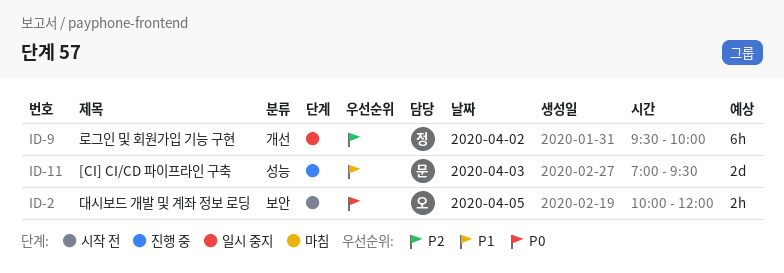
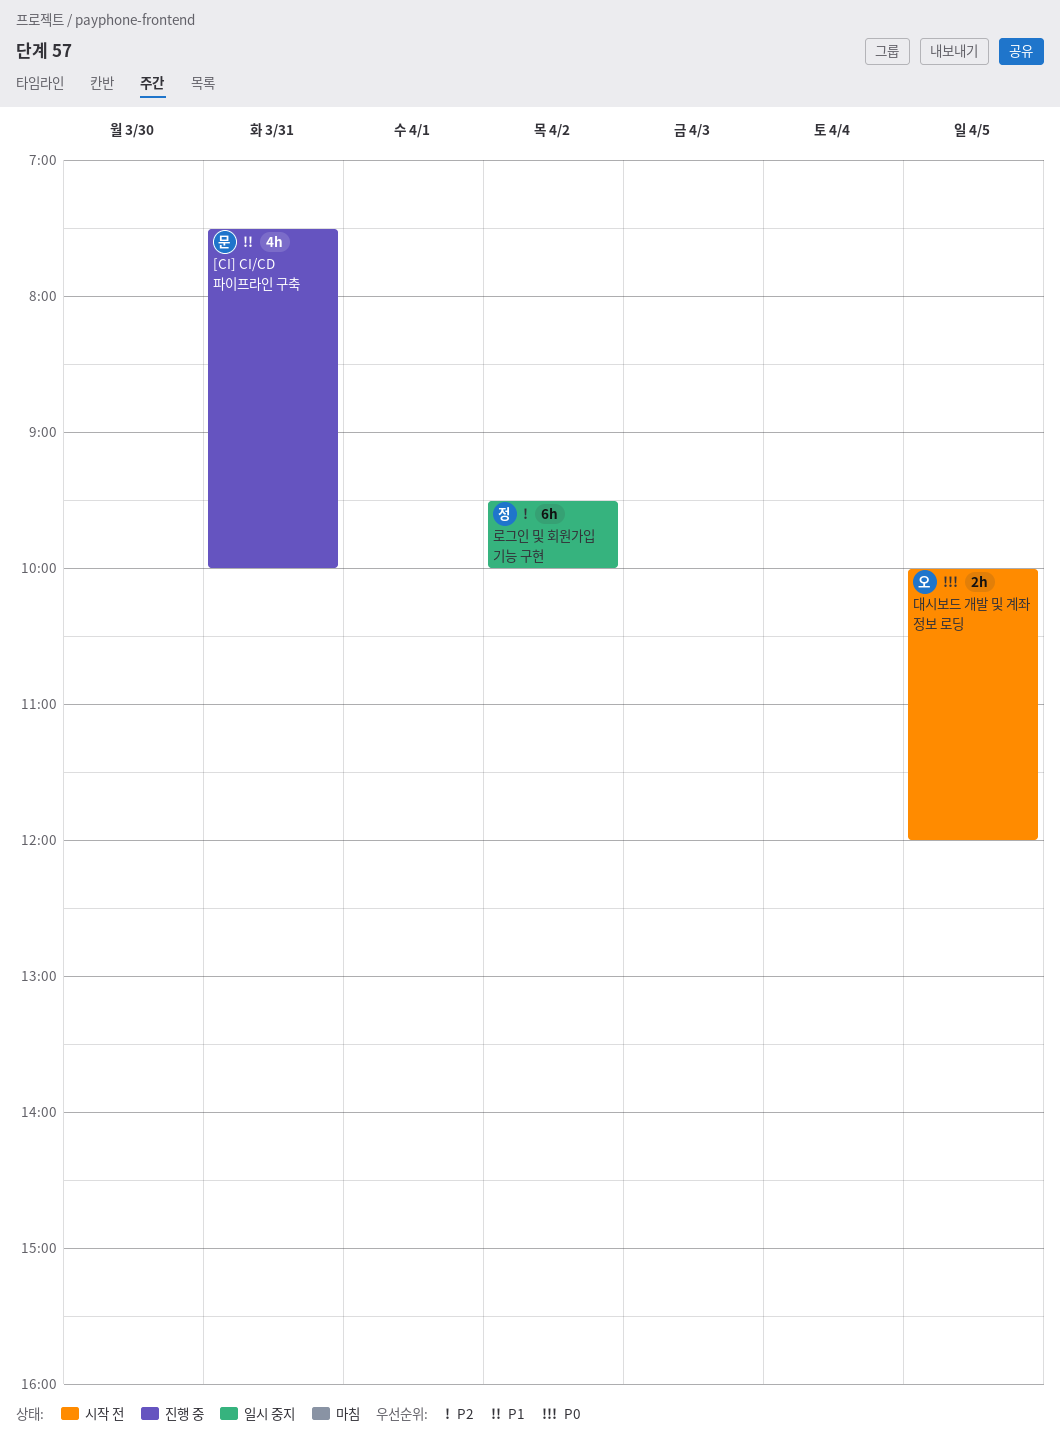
[CI] CI/CD 파이프라인 구축, estimate: 2d -> 4h
[CI] CI/CD 파이프라인 구축, day: Apr 3 -> Mar 31
[CI] CI/CD 파이프라인 구축, begins: 07:00 -> 07:30
[CI] CI/CD 파이프라인 구축, ends: 09:30 -> 10:00

